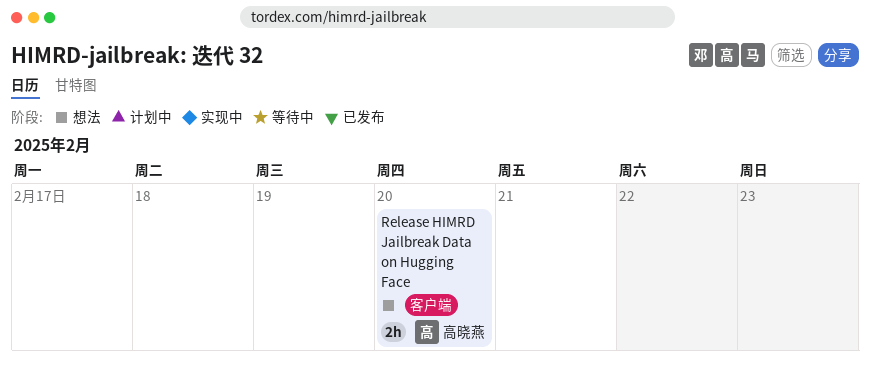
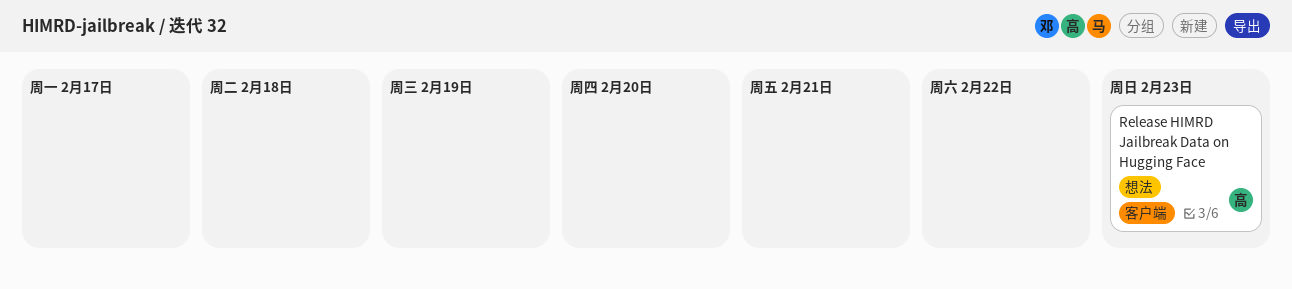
Release HIMRD Jailbreak Data on Hugging Face, due: Feb 20 -> Feb 23

